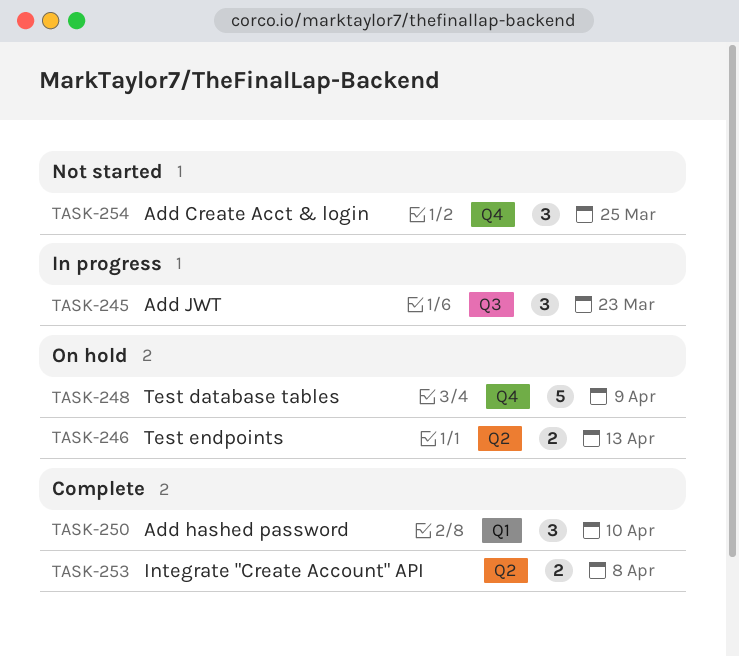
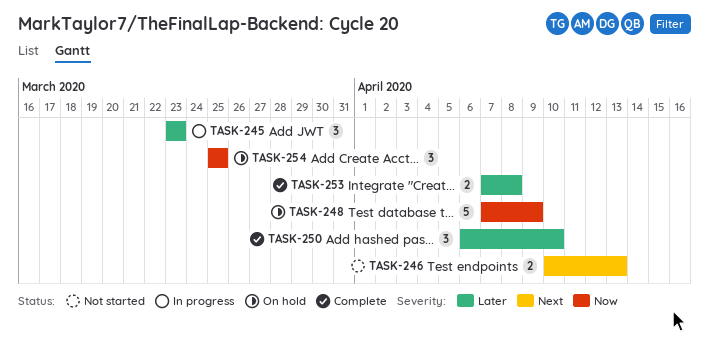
TASK-246, status: On hold -> Not started
TASK-254, status: Not started -> On hold

